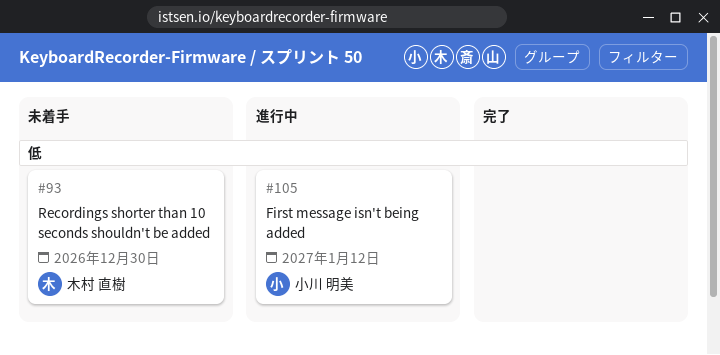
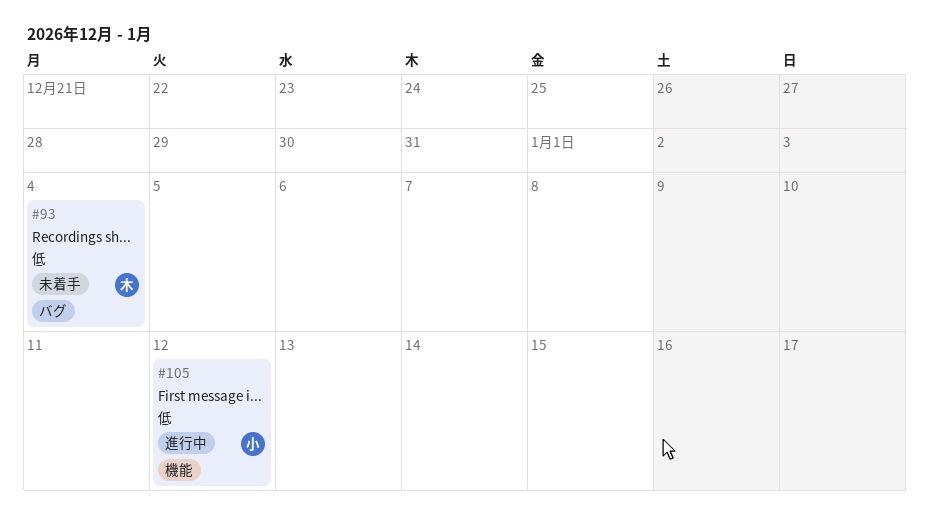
#93, due: Dec 30 -> Jan 4

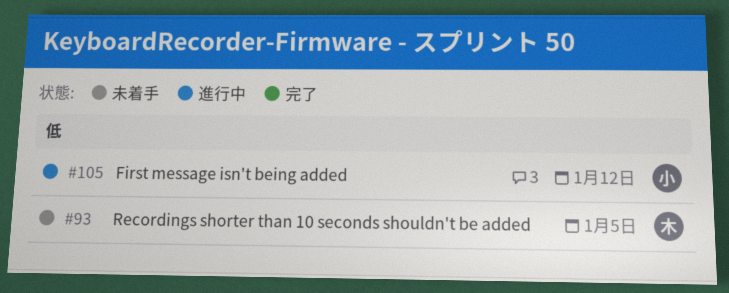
#93, due: Jan 4 -> Jan 5

